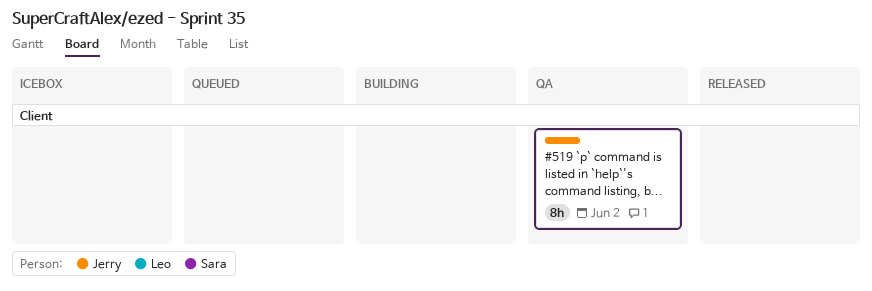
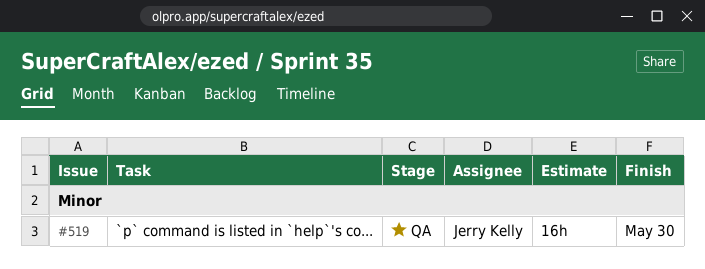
#519, estimate: 8h -> 16h
#519, due: Jun 2 -> May 30

